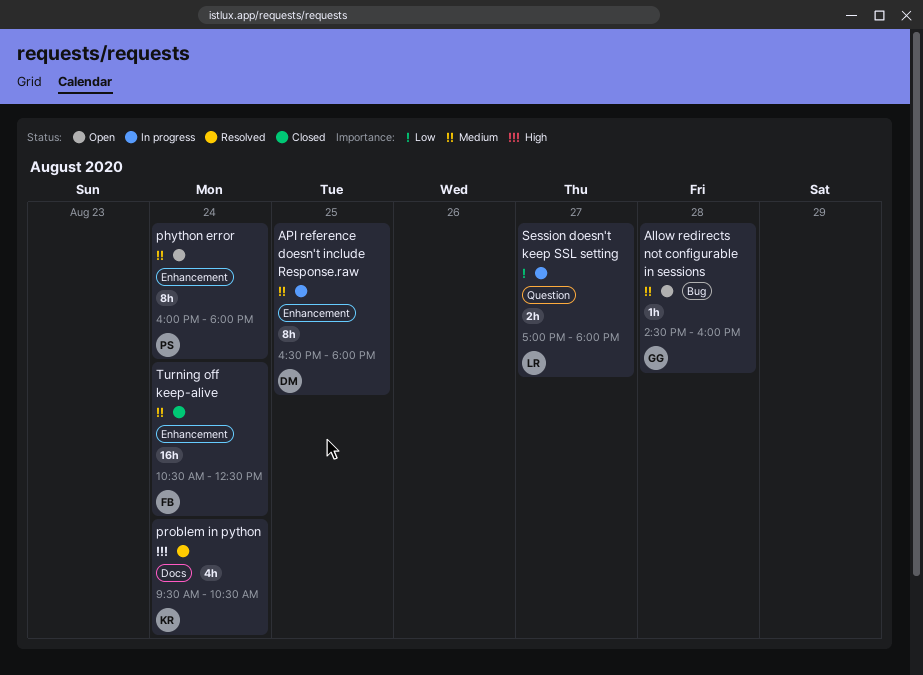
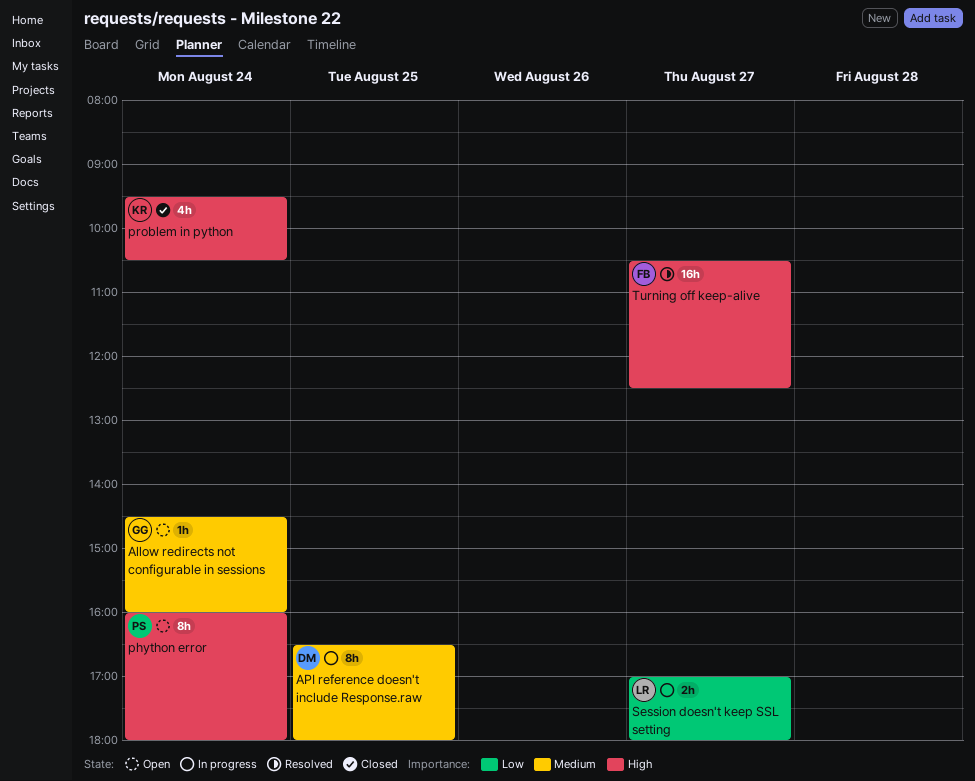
Allow redirects not configurable in sessions, day: Aug 28 -> Aug 24
phython error, priority: Medium -> High
problem in python, status: Resolved -> Closed
Turning off keep-alive, status: Closed -> Resolved
Turning off keep-alive, priority: Medium -> High
Turning off keep-alive, day: Aug 24 -> Aug 27

